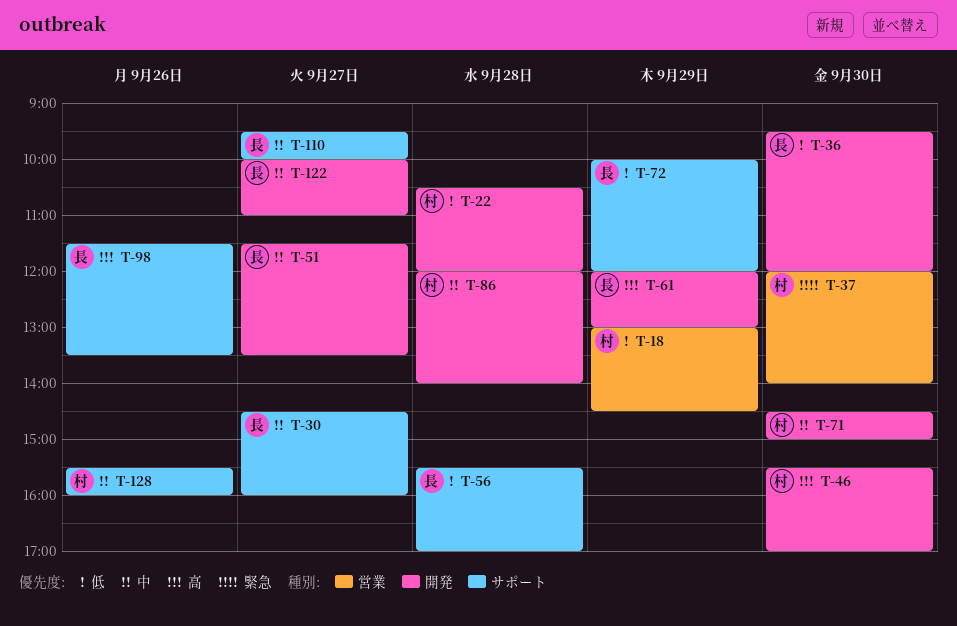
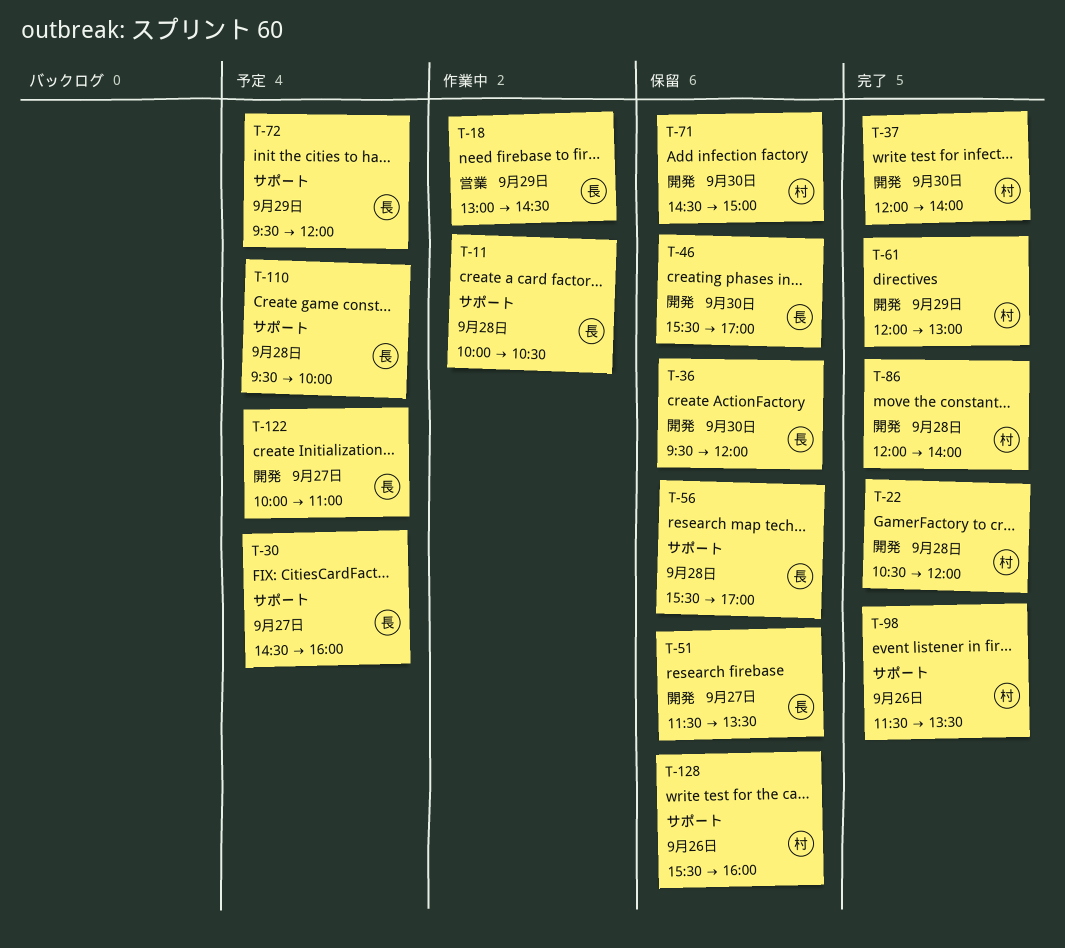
T-11: none -> present
T-18, owner: 村 -> 長
T-37, label: 営業 -> 開発
T-46, owner: 村 -> 長
T-61, owner: 長 -> 村
T-72, begins: 10:00 -> 09:30
T-98, owner: 長 -> 村
T-110, day: Sep 27 -> Sep 28

